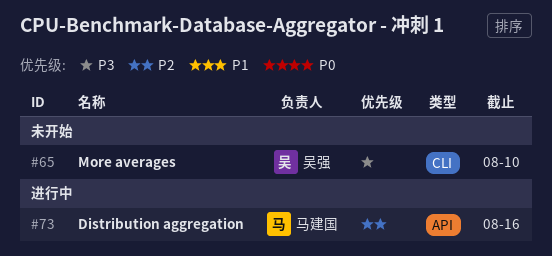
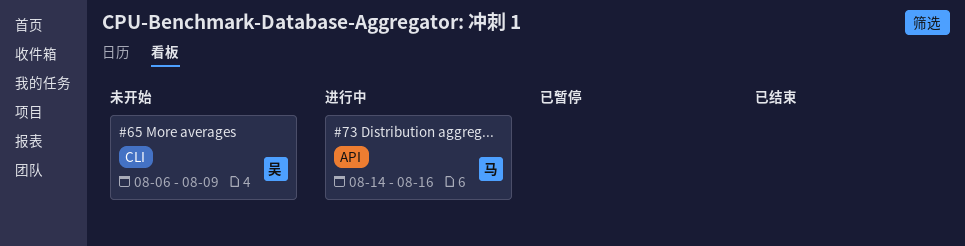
#65, due: Aug 10 -> Aug 9

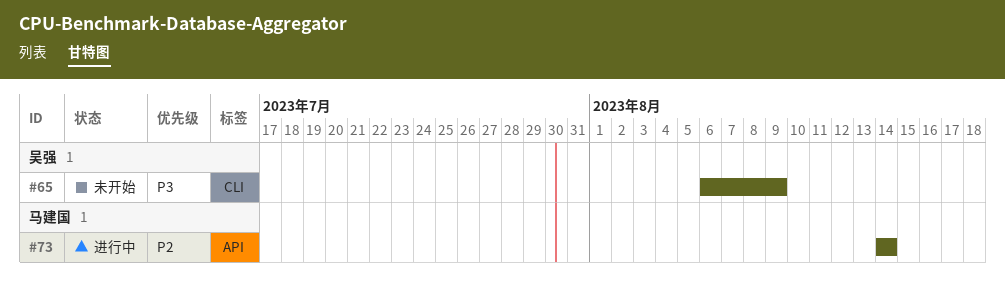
#73, due: Aug 16 -> Aug 14

